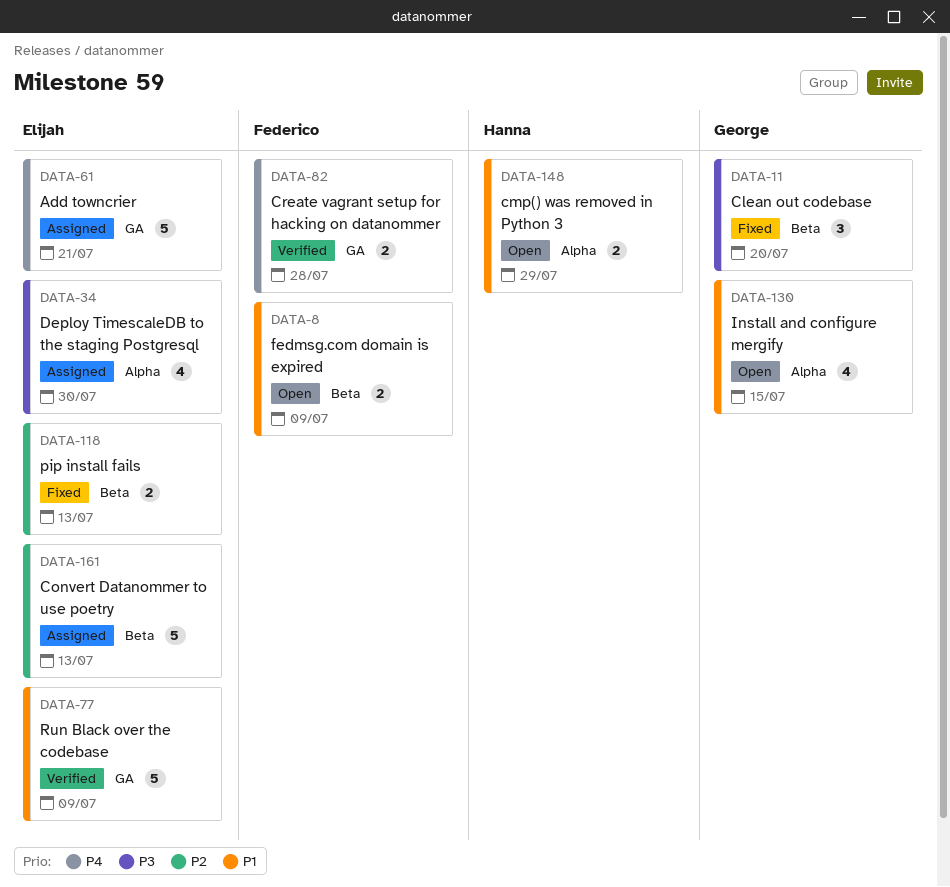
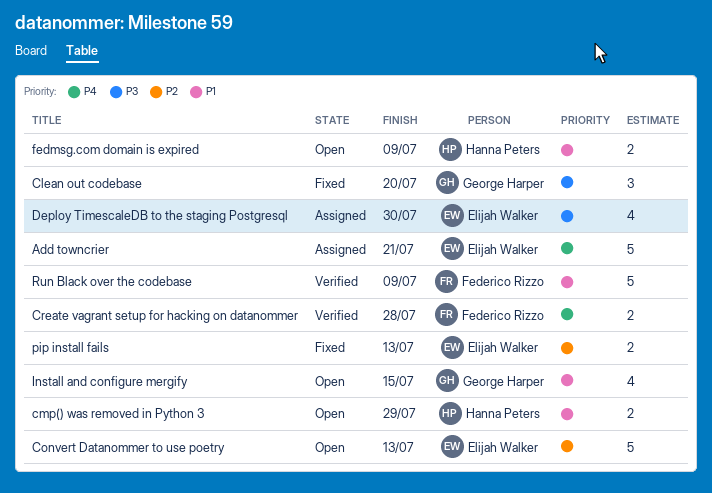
Convert Datanommer to use poetry, status: Assigned -> Open
fedmsg.com domain is expired, owner: Federico Rizzo -> Hanna Peters
Run Black over the codebase, owner: Elijah Walker -> Federico Rizzo

